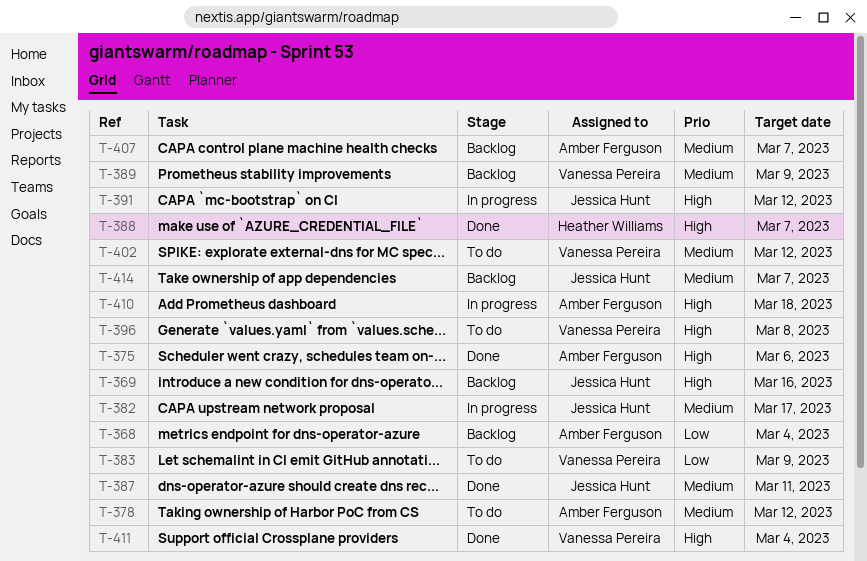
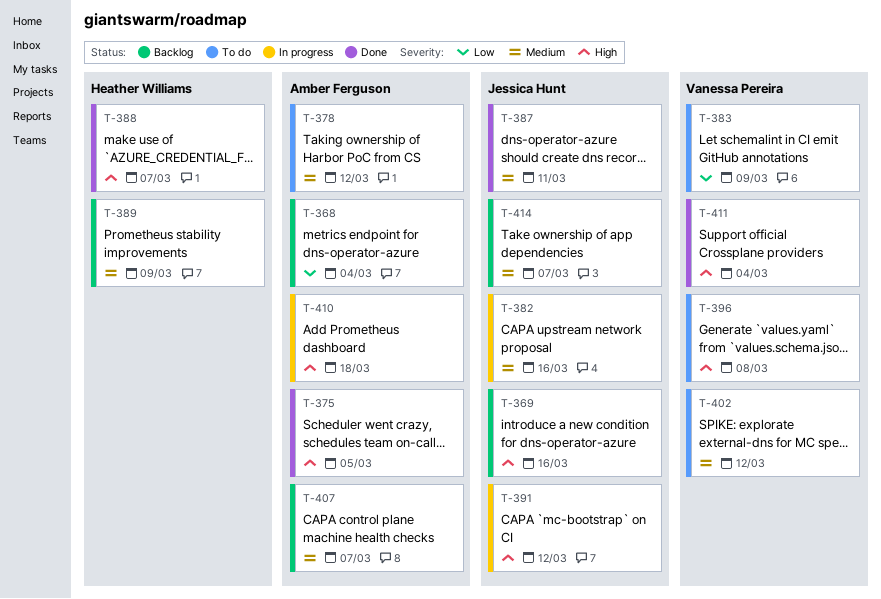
T-375, due: Mar 6 -> Mar 5
T-382, due: Mar 17 -> Mar 16
T-389, owner: Vanessa Pereira -> Heather Williams

